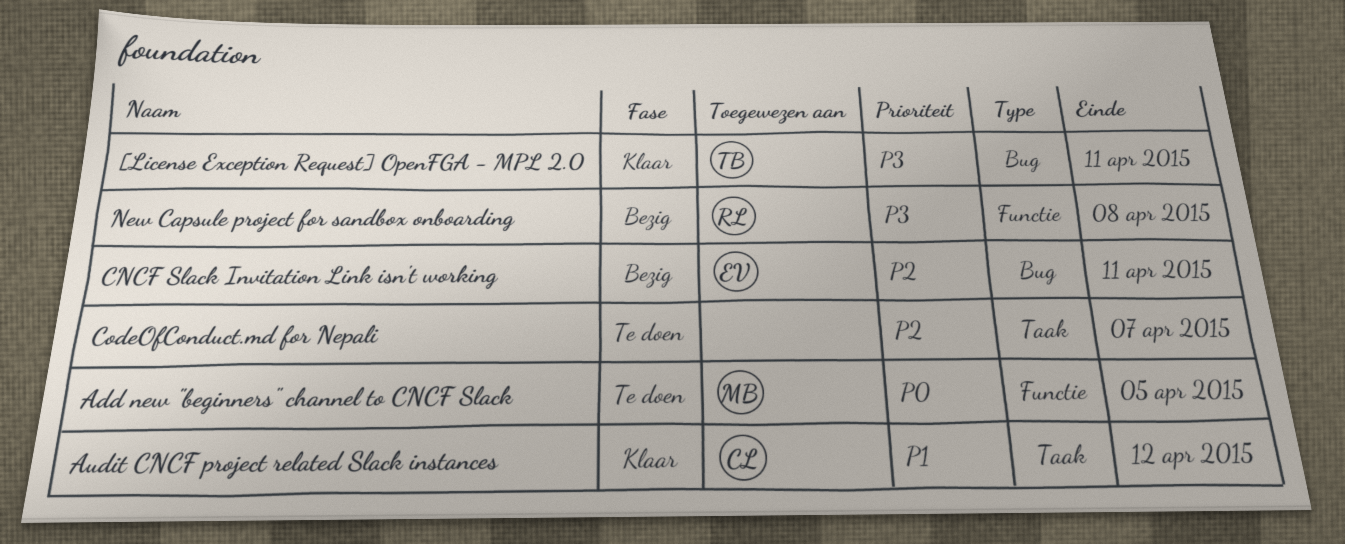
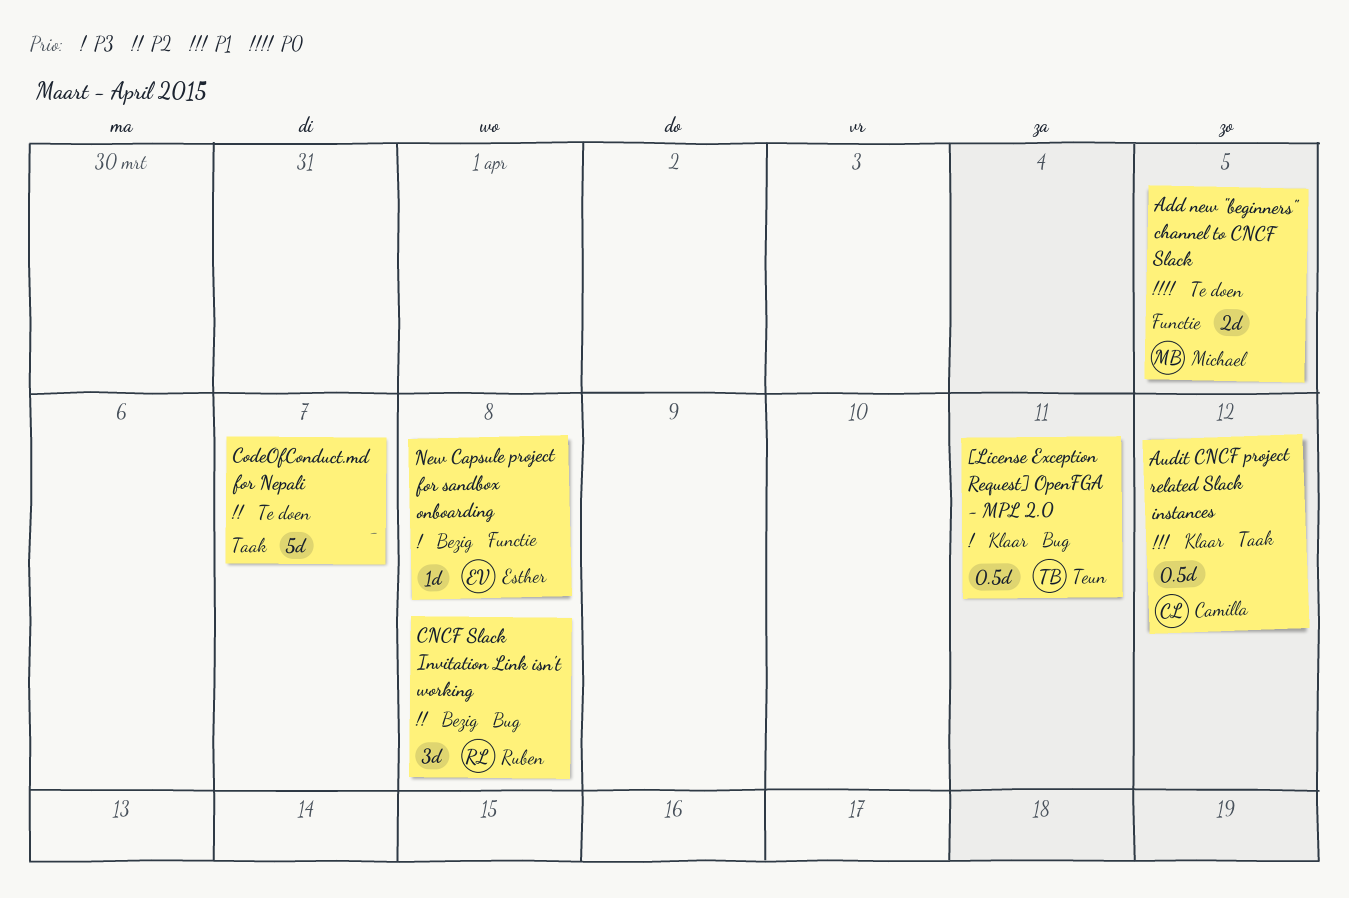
CNCF Slack Invitation Link isn't working, owner: Esther -> Ruben
CNCF Slack Invitation Link isn't working, due: Apr 11 -> Apr 8
New Capsule project for sandbox onboarding, owner: Ruben -> Esther

